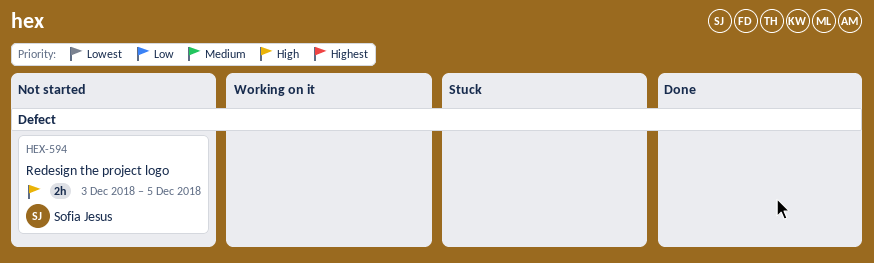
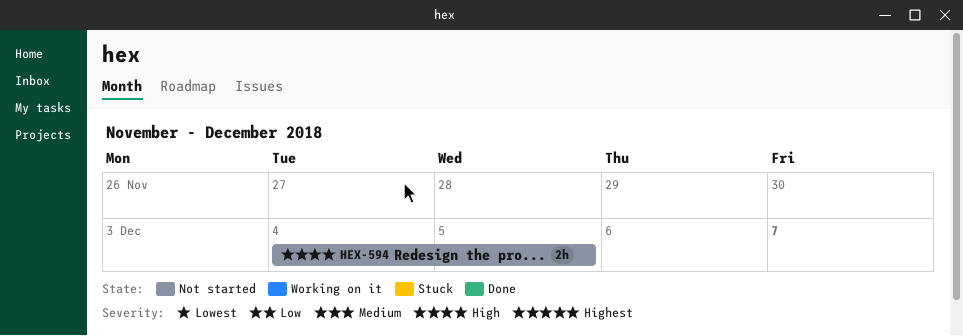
HEX-594, start: Dec 3 -> Dec 4

